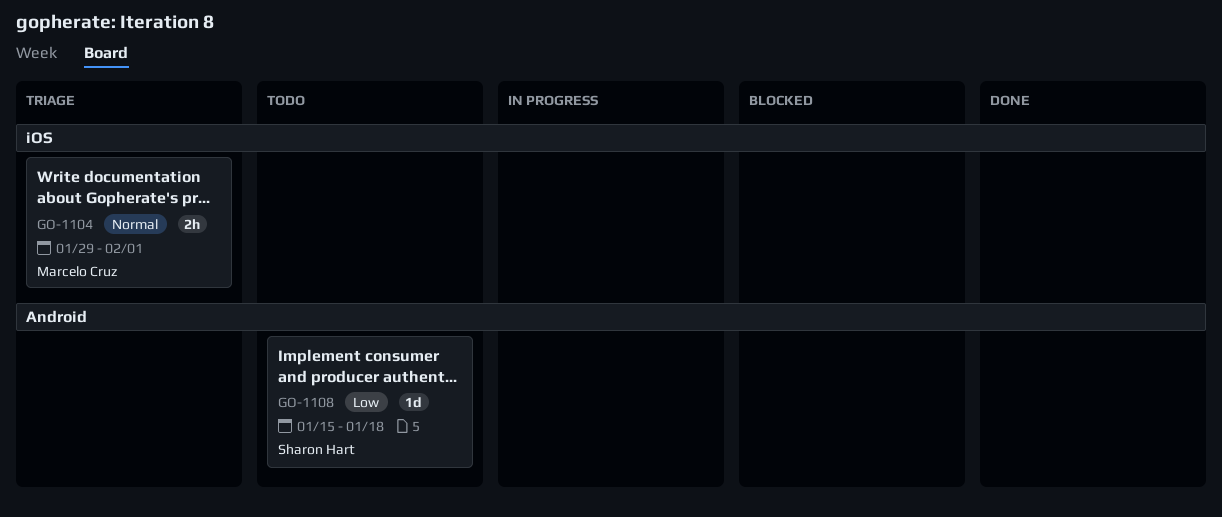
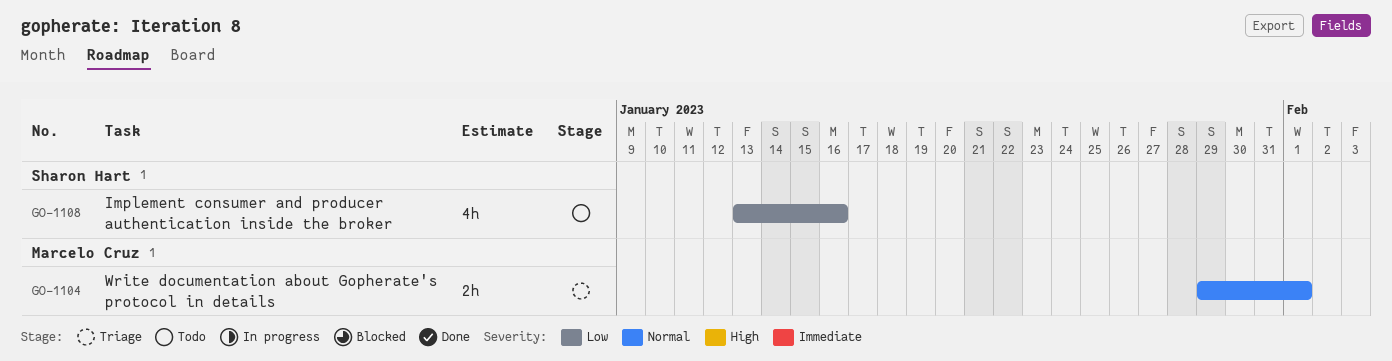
GO-1108, estimate: 1d -> 4h
GO-1108, start: Jan 15 -> Jan 13
GO-1108, due: Jan 18 -> Jan 16

